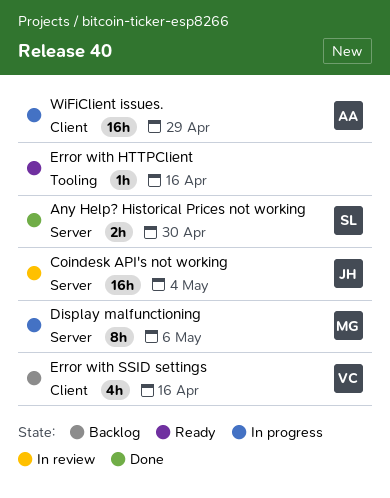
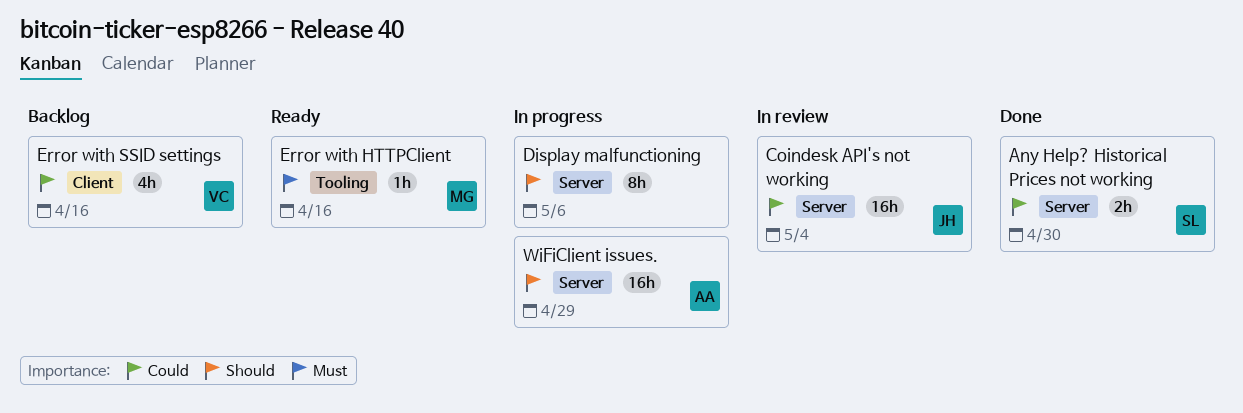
Display malfunctioning, owner: MG -> none
Error with HTTPClient, owner: none -> MG
WiFiClient issues., label: Client -> Server

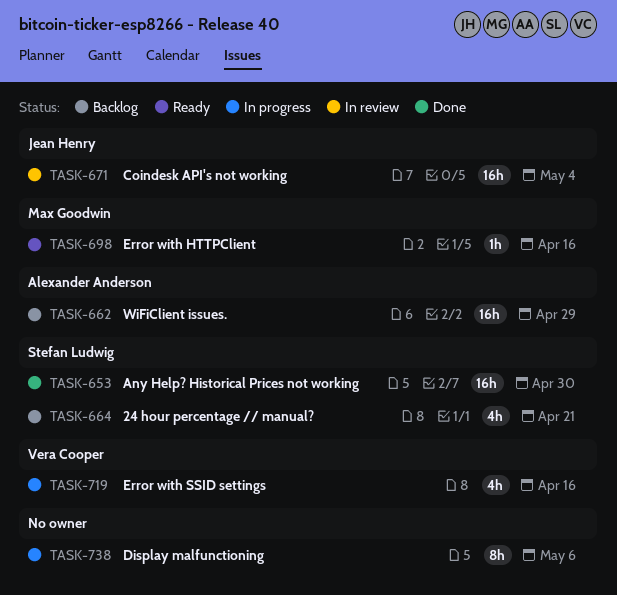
24 hour percentage // manual?: none -> present
Any Help? Historical Prices not working, estimate: 2h -> 16h
Error with SSID settings, status: Backlog -> In progress
WiFiClient issues., status: In progress -> Backlog

